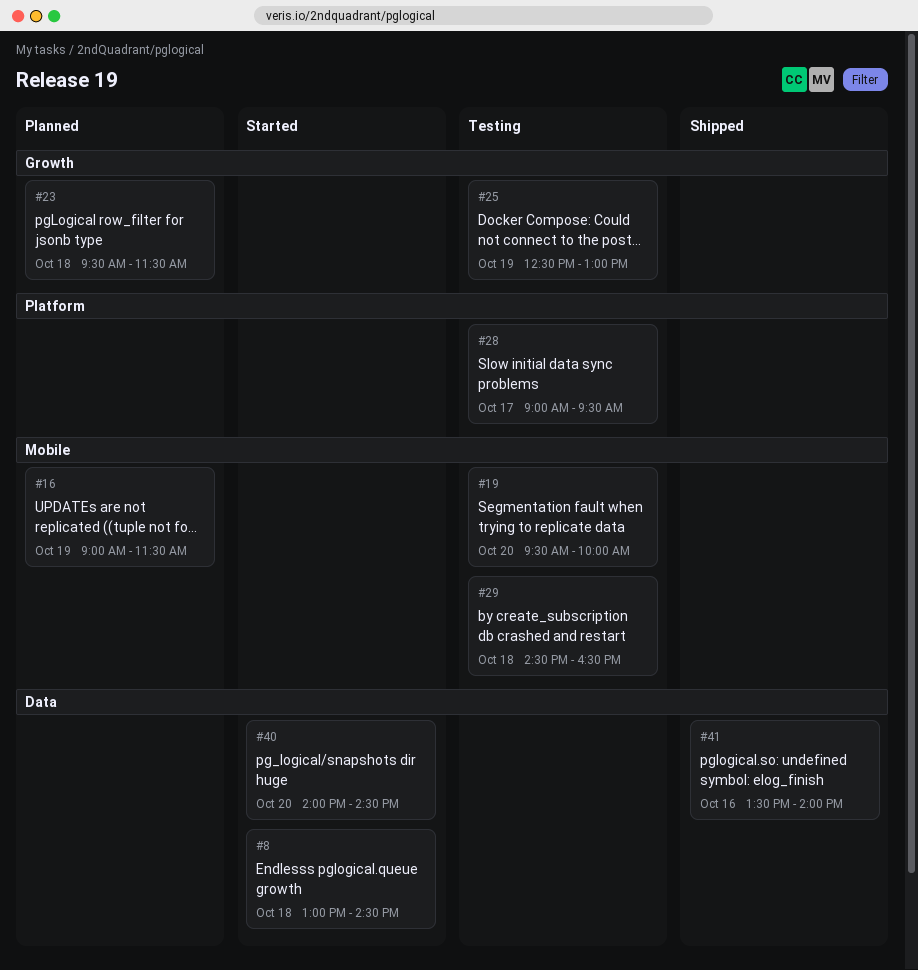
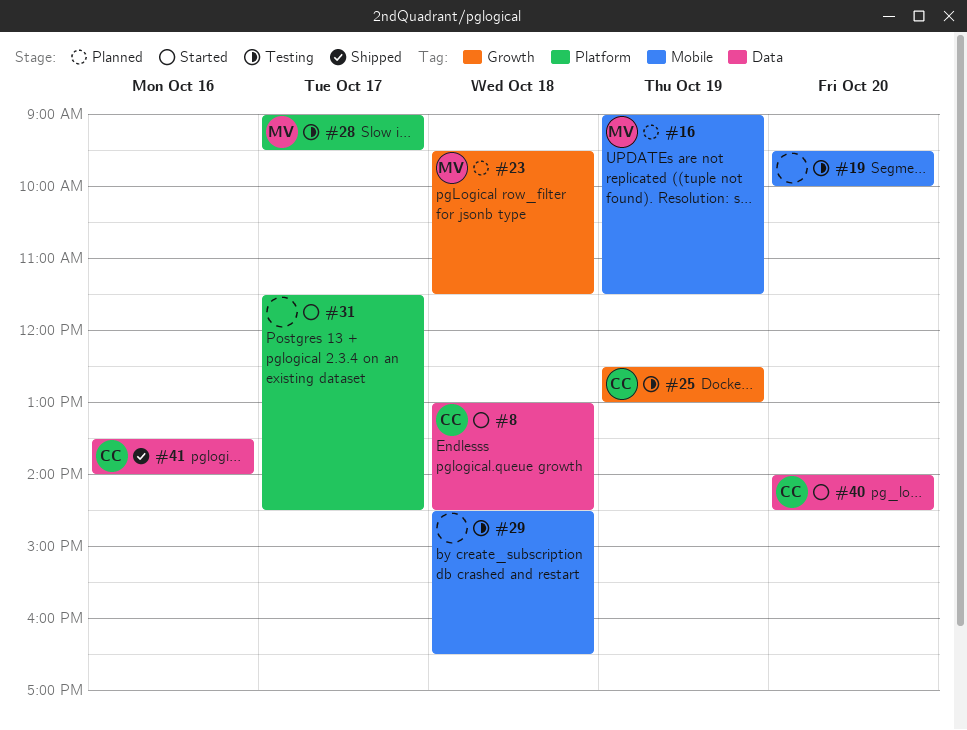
#31: none -> present

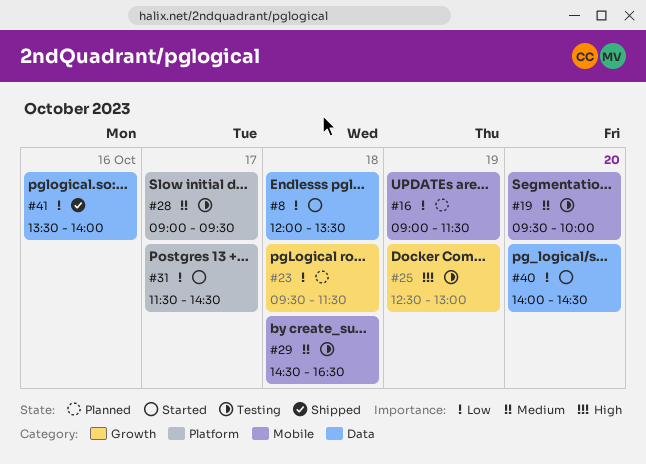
#8, begins: 13:00 -> 12:00
#8, ends: 14:30 -> 13:30

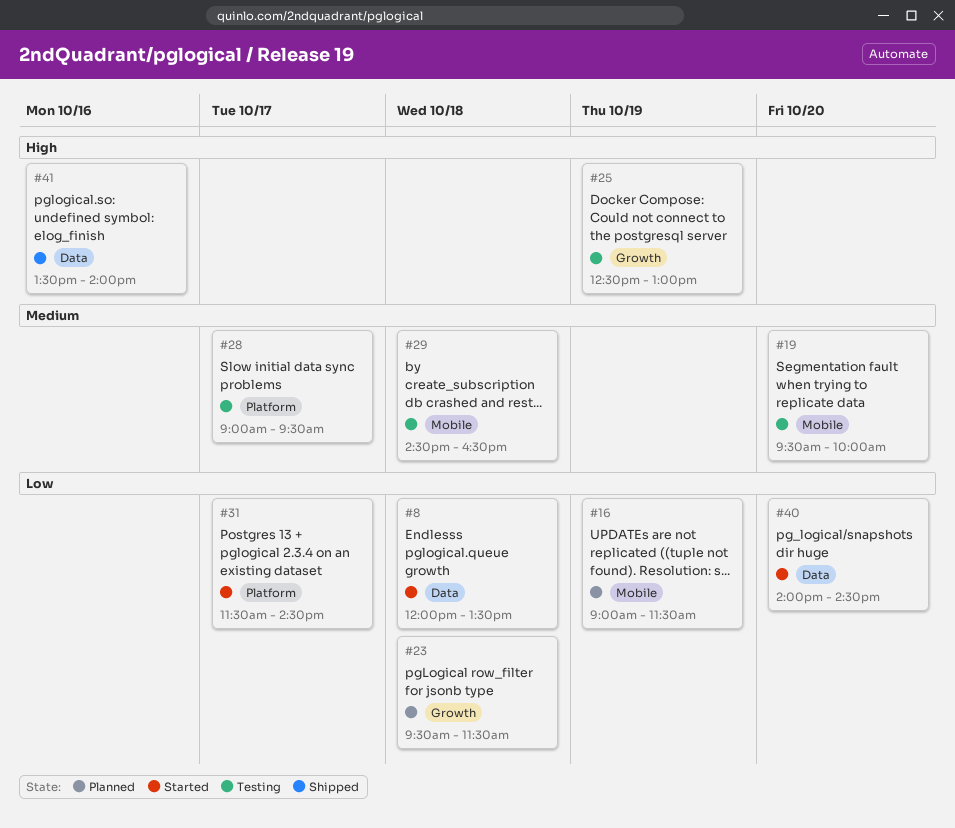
#41, priority: Low -> High

